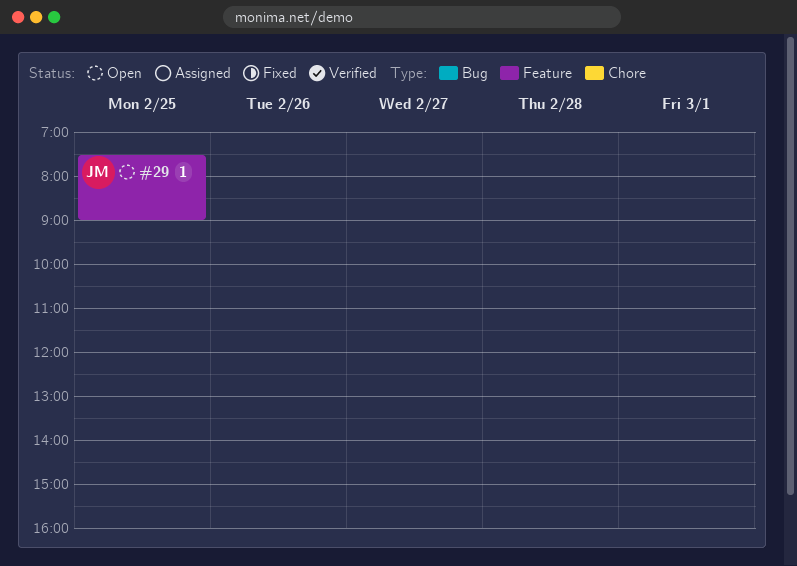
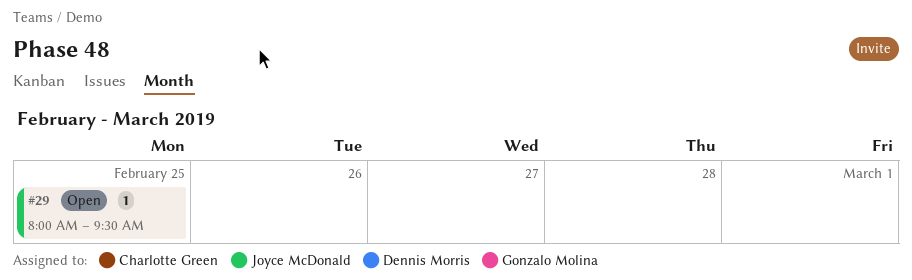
#29, begins: 07:30 -> 08:00
#29, ends: 09:00 -> 09:30

